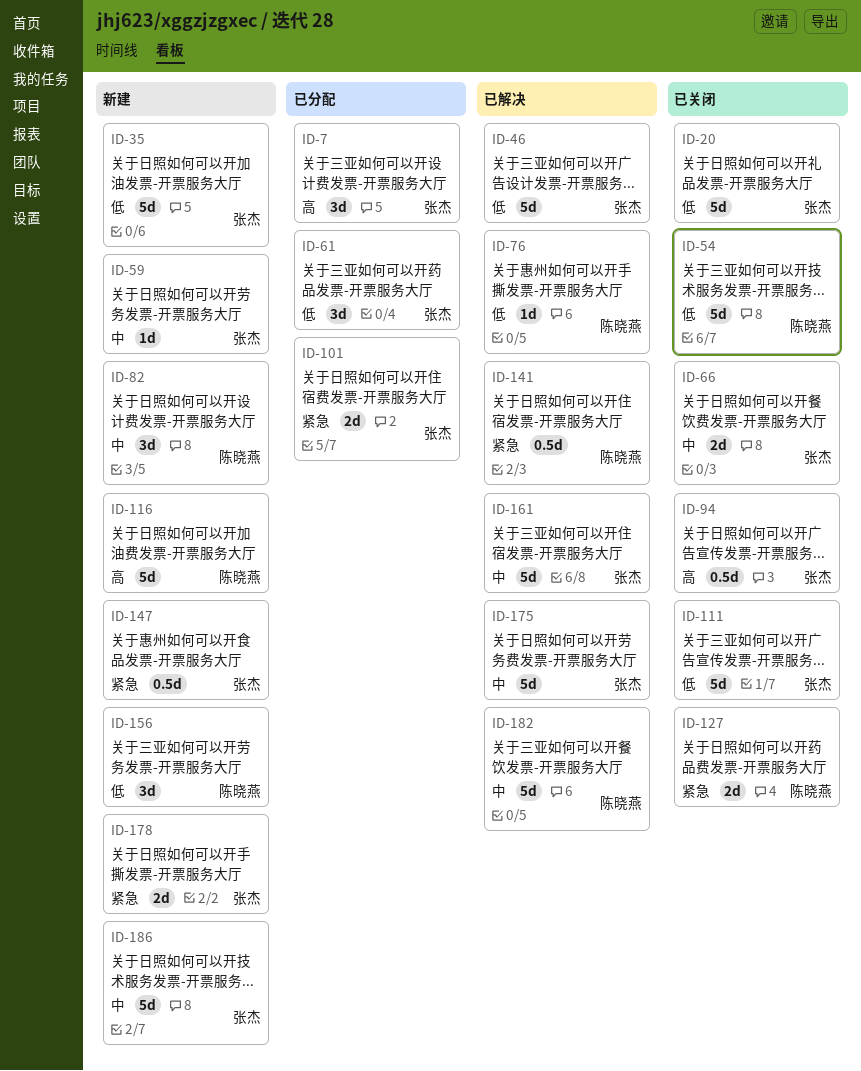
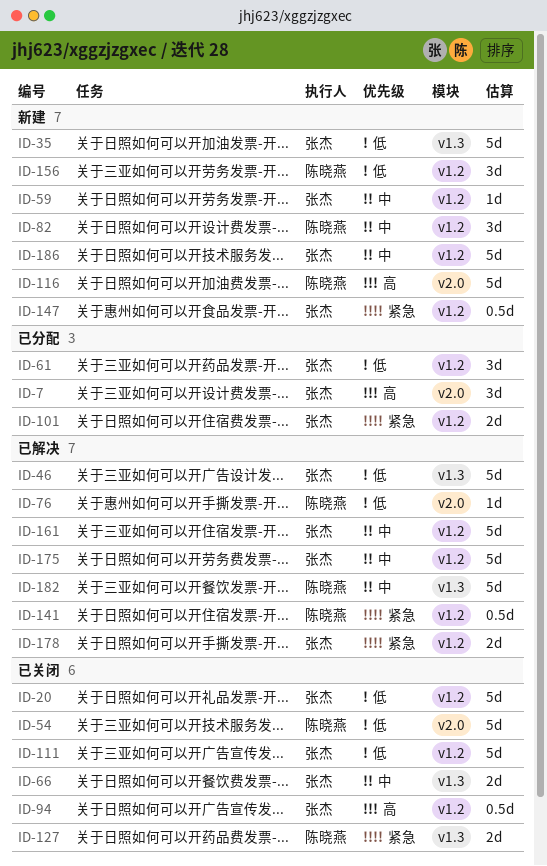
ID-178, status: 新建 -> 已解决

